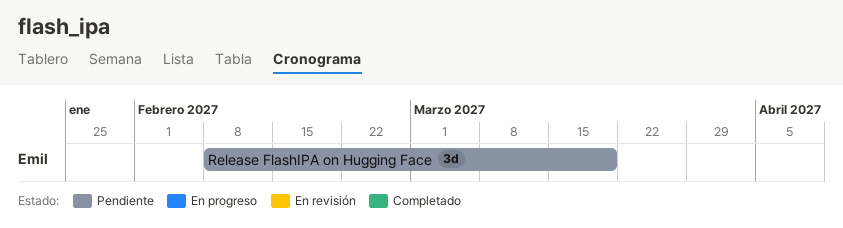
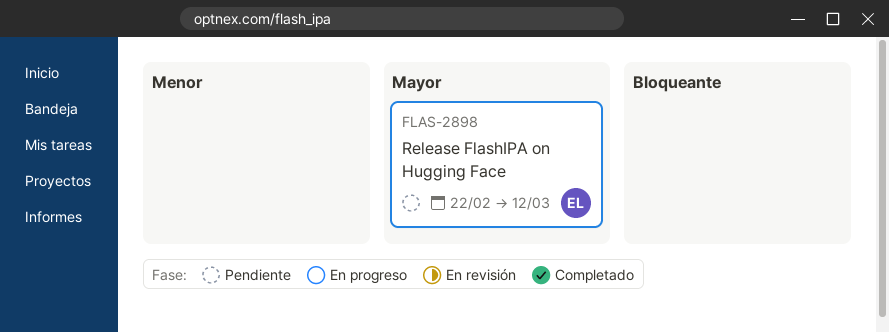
Release FlashIPA on Hugging Face, start: Feb 8 -> Feb 22
Release FlashIPA on Hugging Face, due: Mar 19 -> Mar 12

